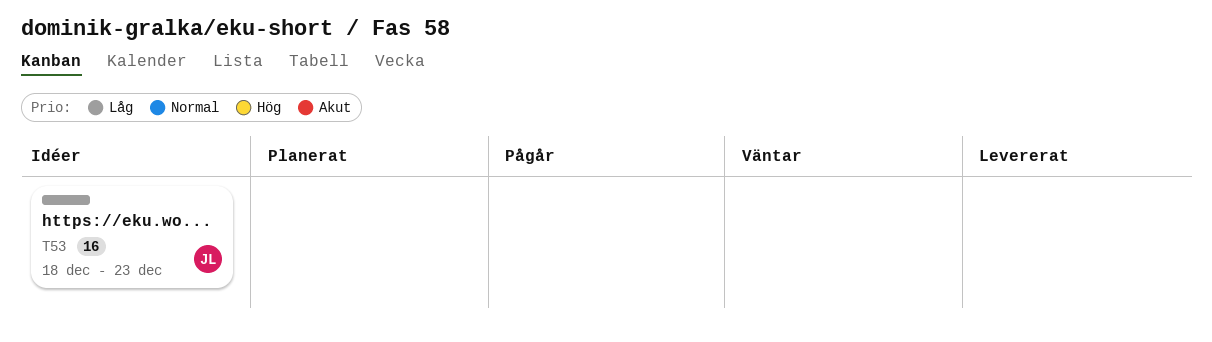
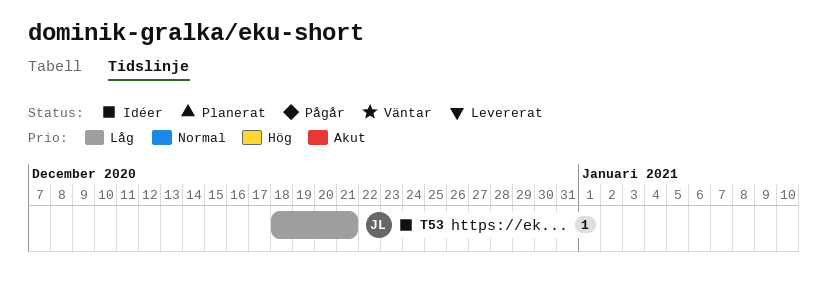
T53, estimate: 16 -> 1
T53, due: Dec 23 -> Dec 21

